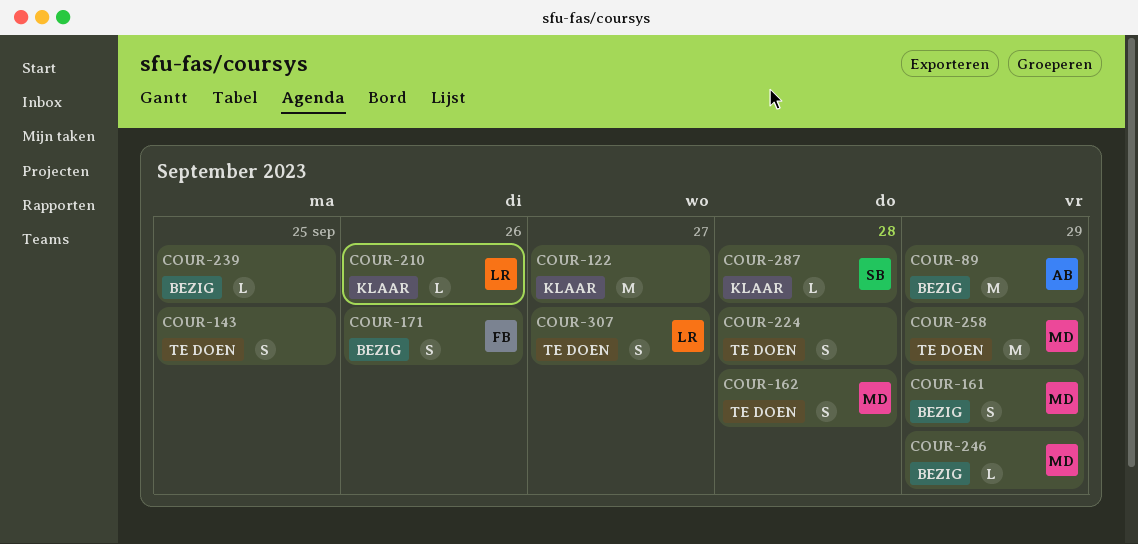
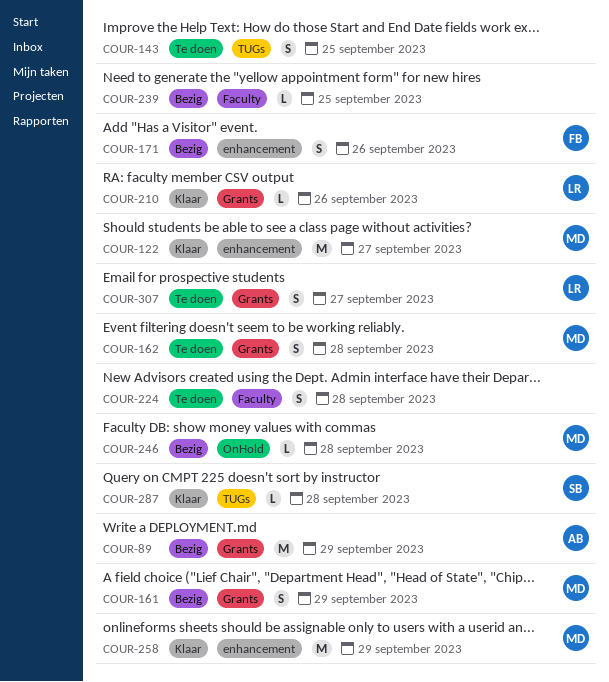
COUR-122, owner: none -> MD
COUR-246, due: Sep 29 -> Sep 28
COUR-258, status: Te doen -> Klaar

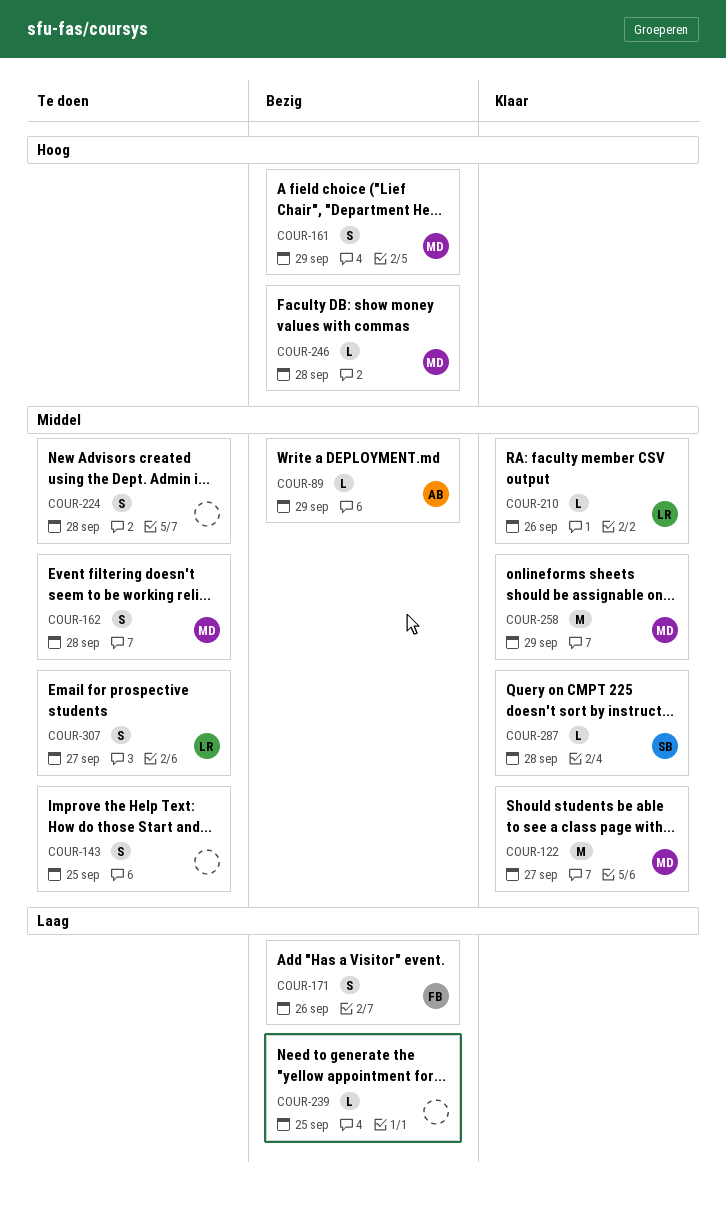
COUR-89, estimate: M -> L

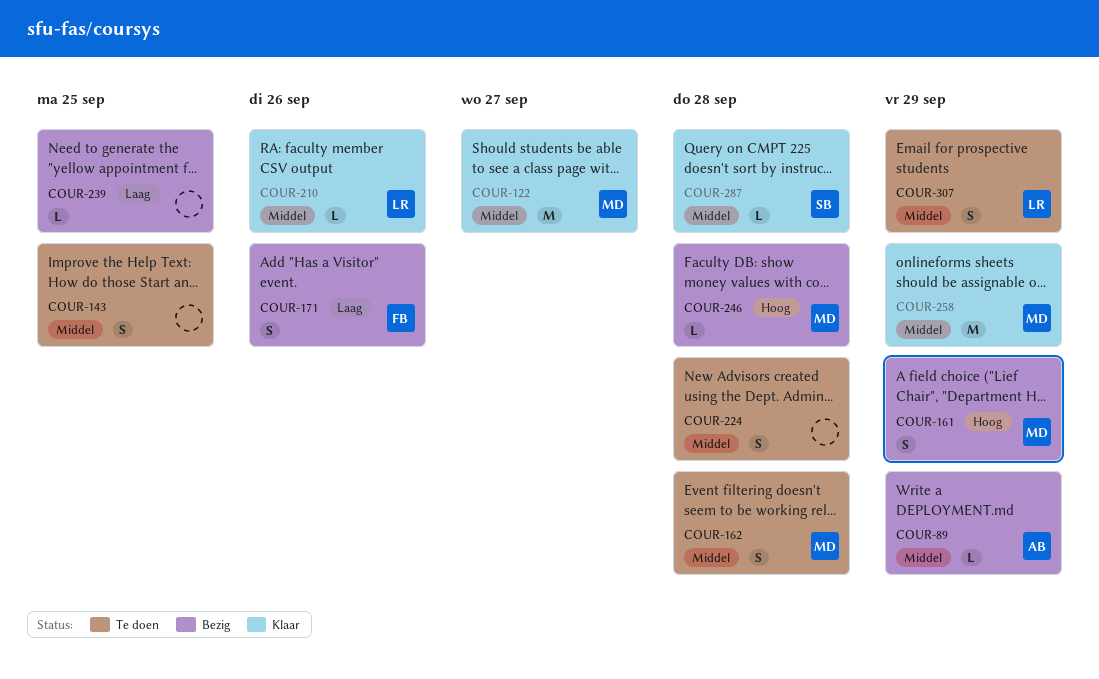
COUR-307, due: Sep 27 -> Sep 29

